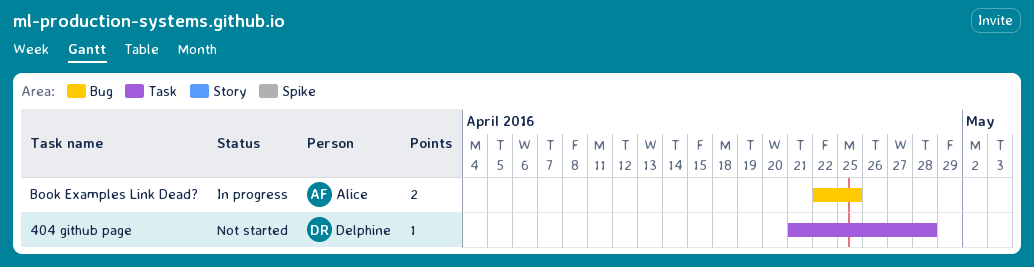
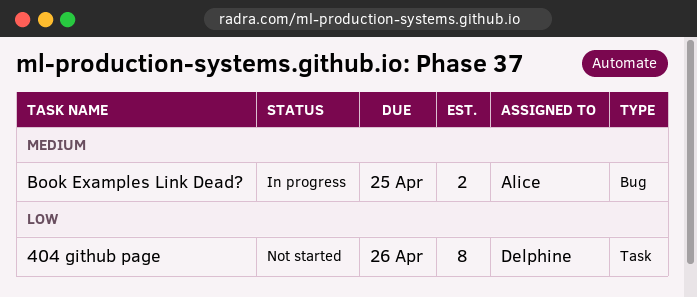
404 github page, estimate: 1 -> 8
404 github page, due: Apr 28 -> Apr 26

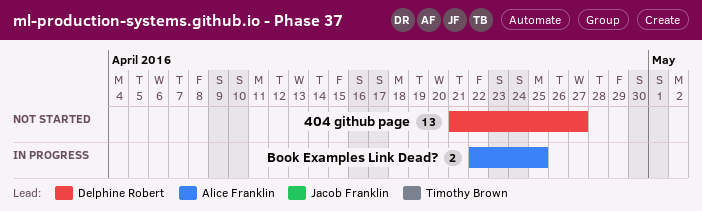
404 github page, estimate: 8 -> 13
404 github page, due: Apr 26 -> Apr 27

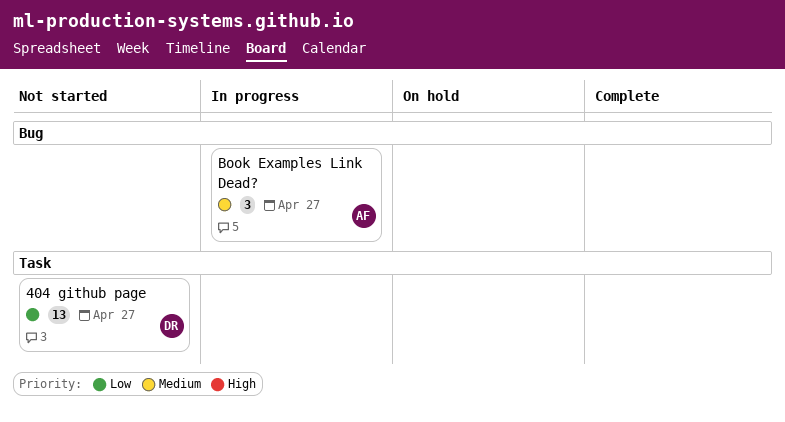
Book Examples Link Dead?, estimate: 2 -> 3
Book Examples Link Dead?, due: Apr 25 -> Apr 27

